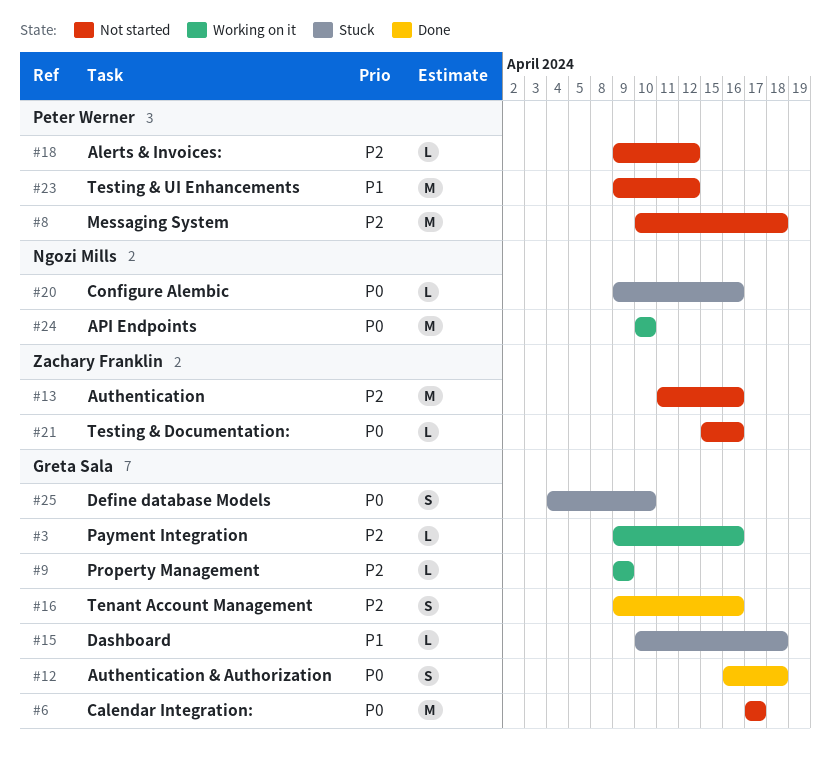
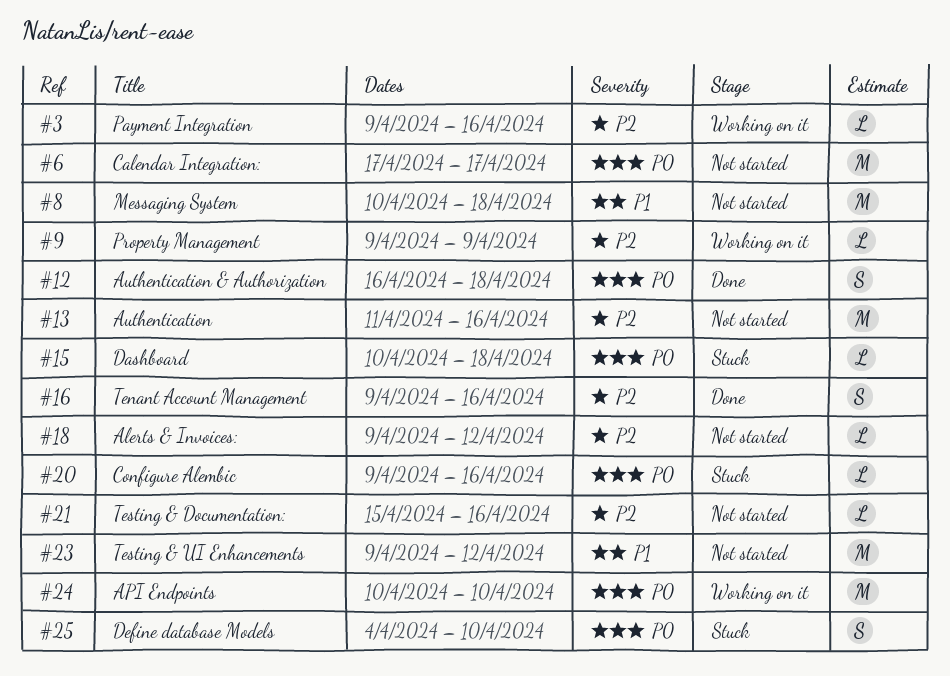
#8, priority: P2 -> P1
#15, priority: P1 -> P0
#21, priority: P0 -> P2

